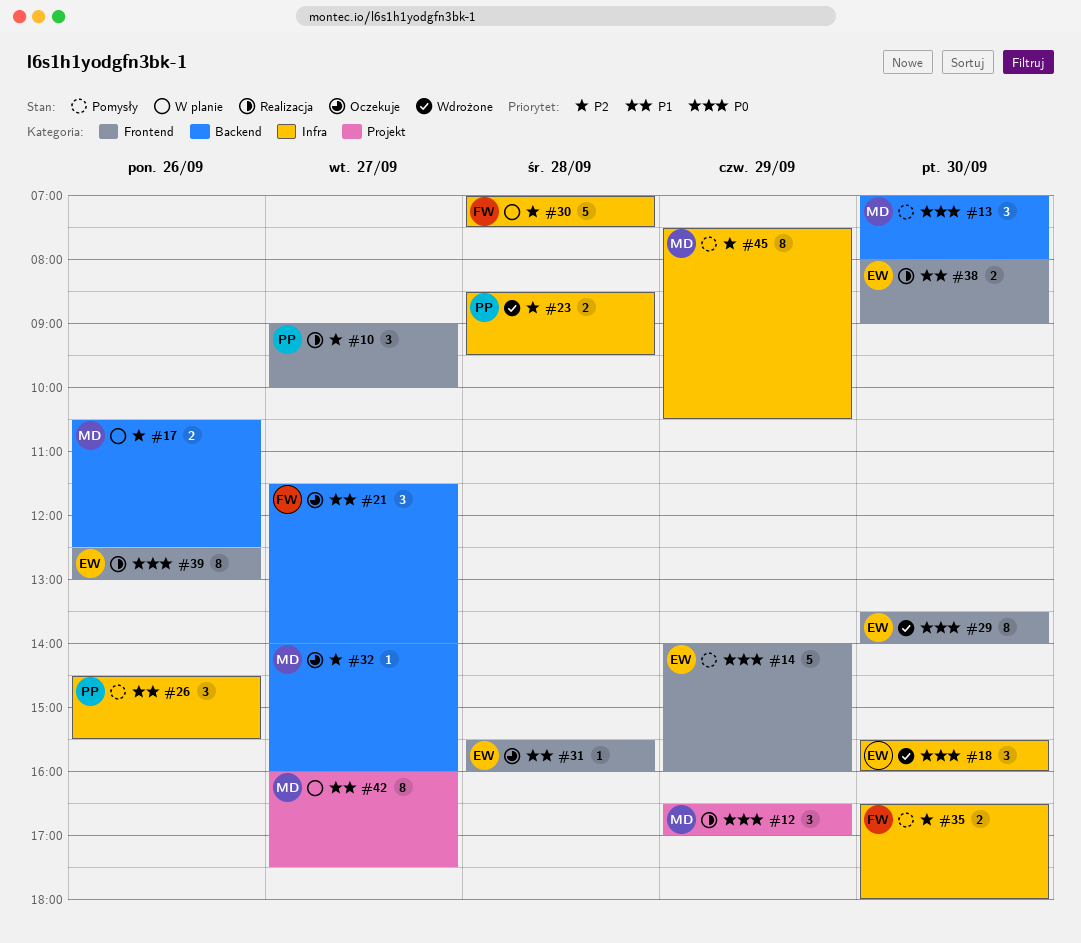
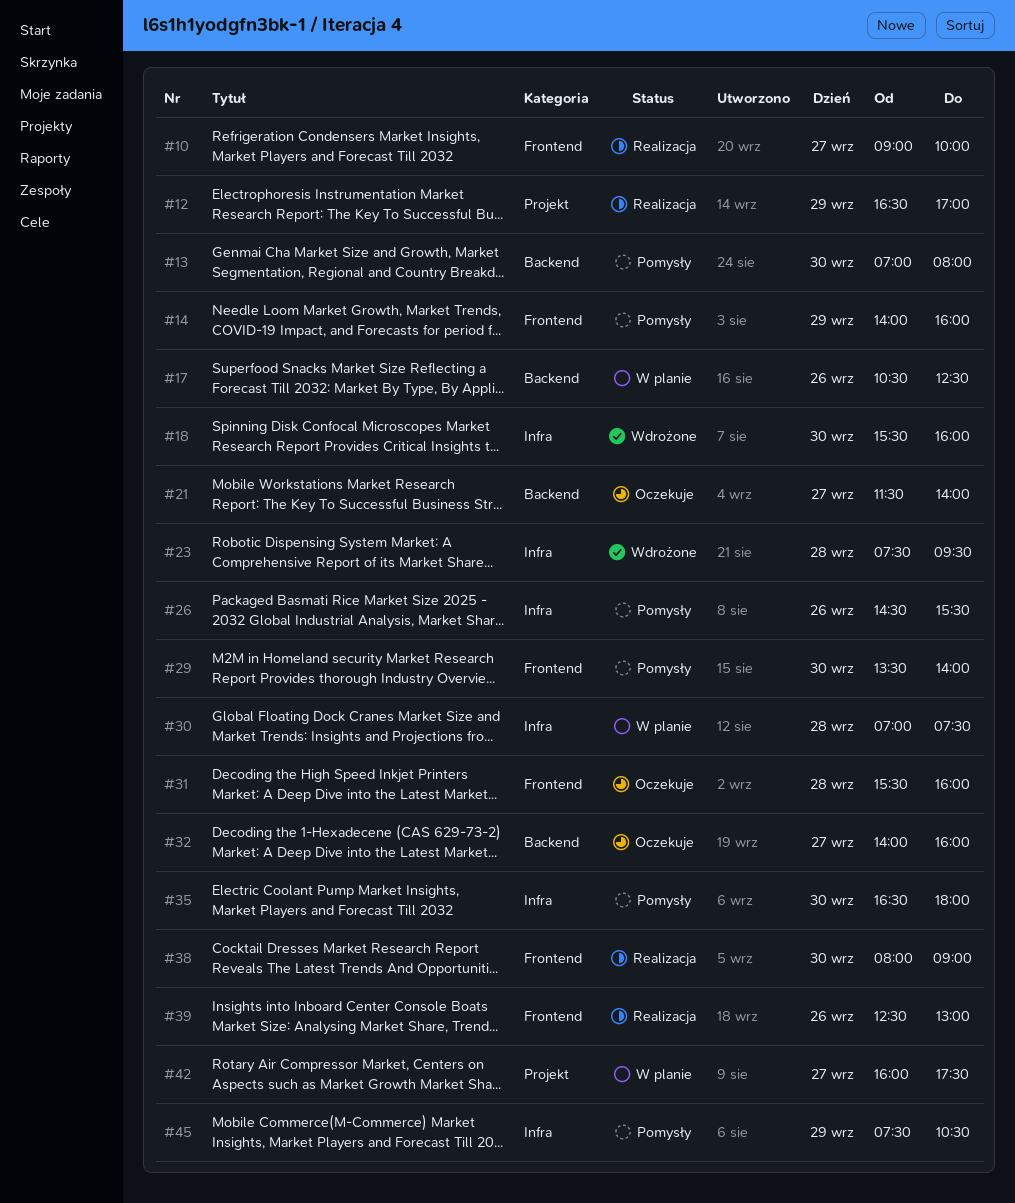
#23, begins: 08:30 -> 07:30
#29, status: Wdrożone -> Pomysły

